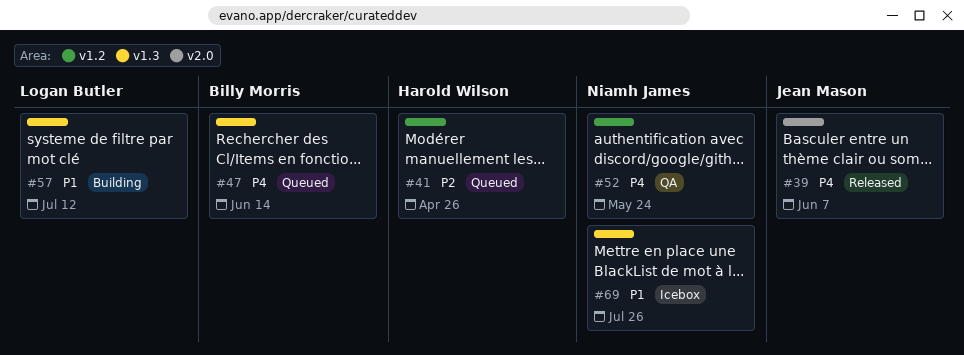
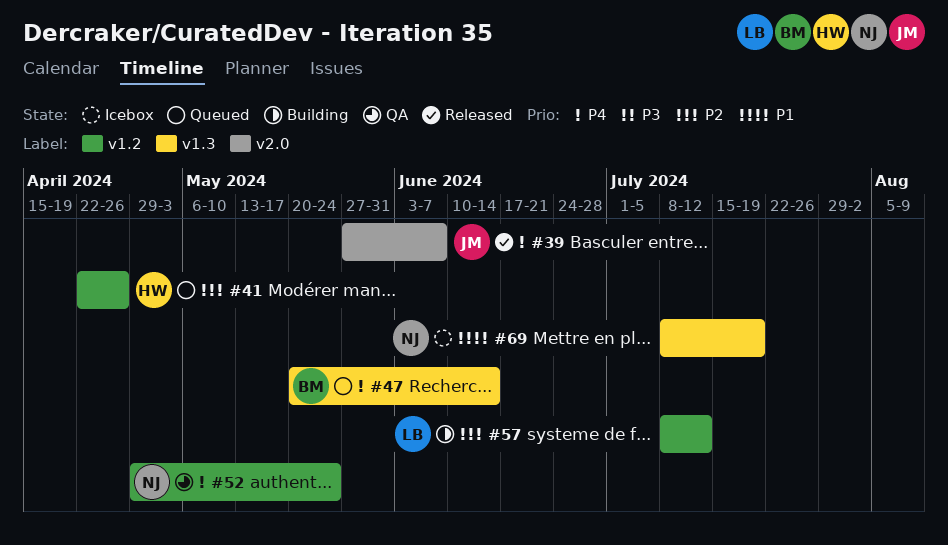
#57, priority: P1 -> P2
#57, label: v1.3 -> v1.2
#69, due: Jul 26 -> Jul 19

